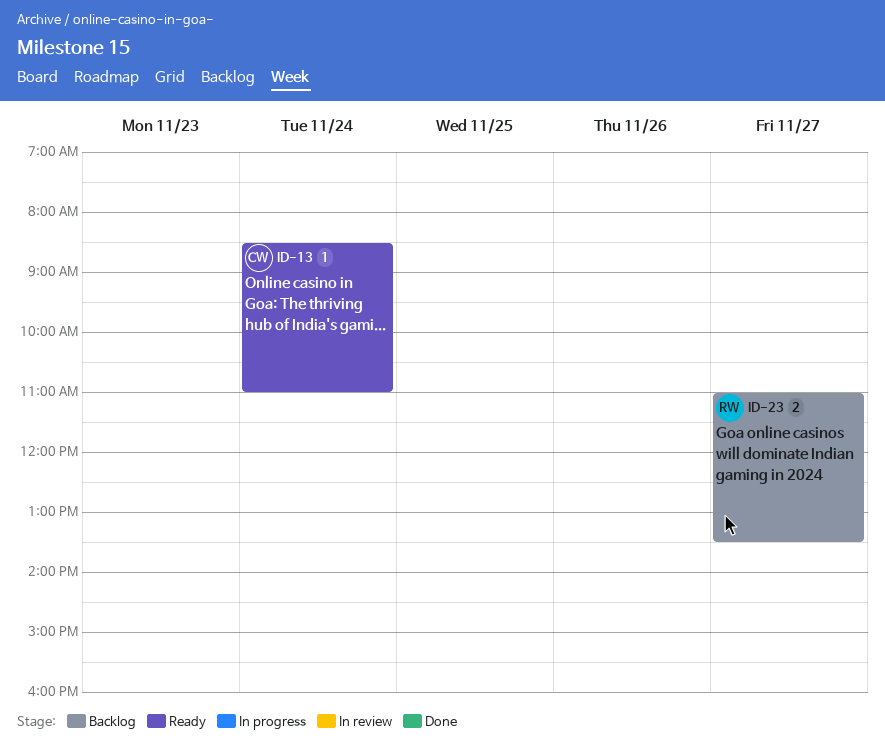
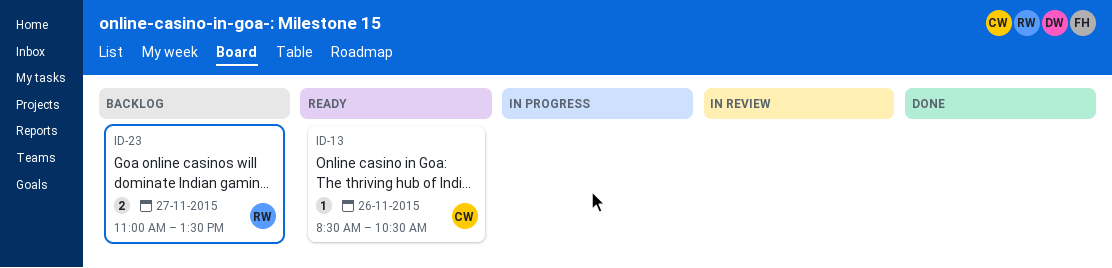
ID-13, day: Nov 24 -> Nov 26
ID-13, ends: 11:00 -> 10:30

